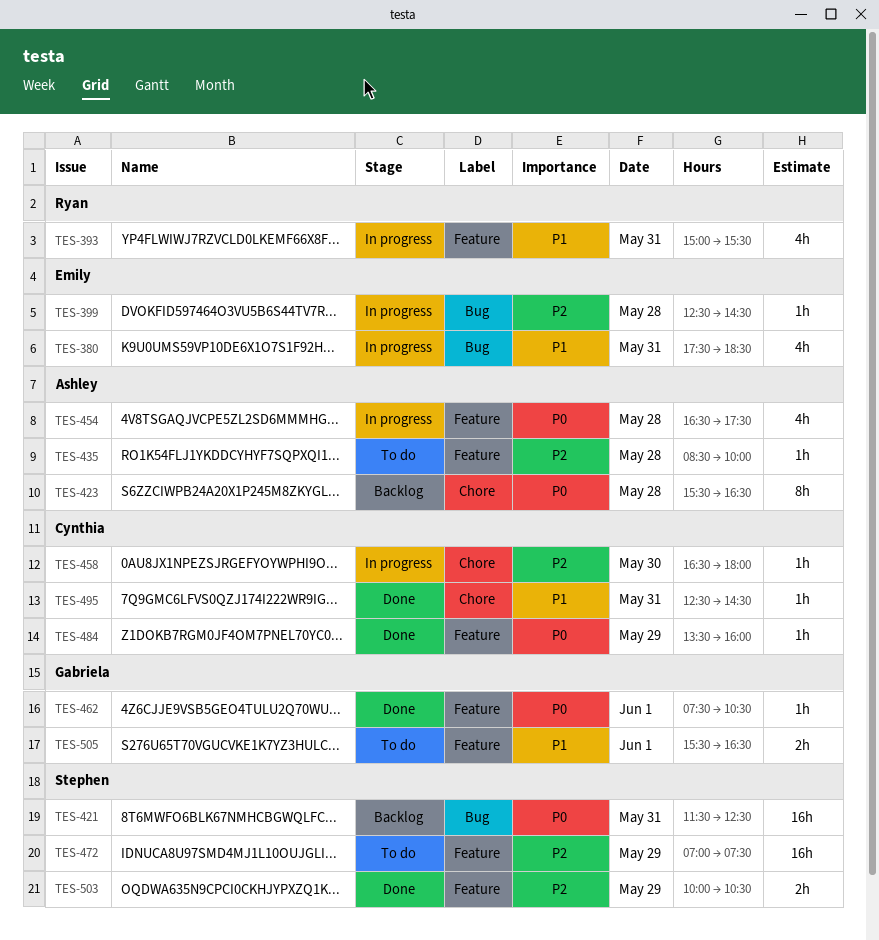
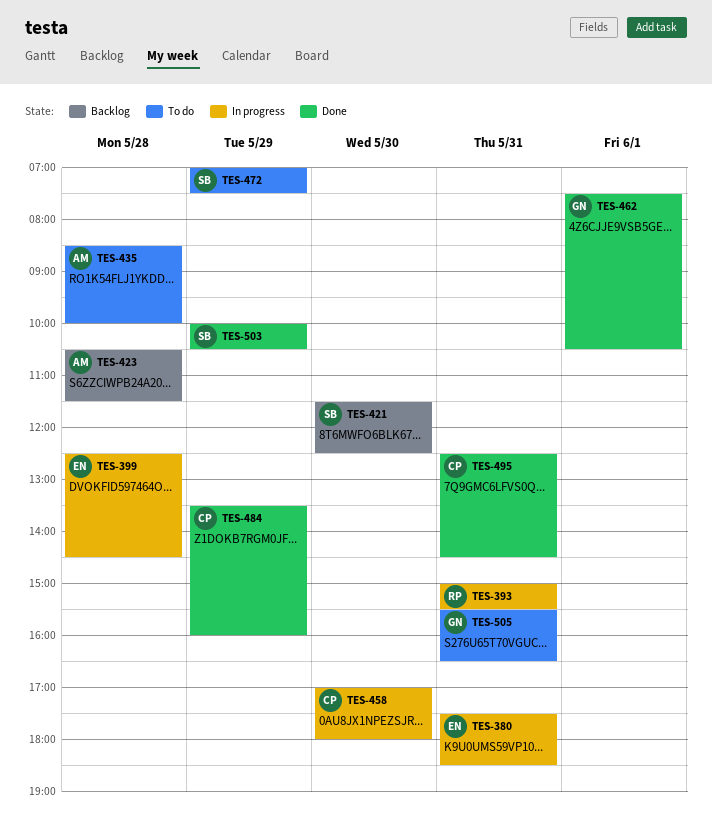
TES-421, day: May 31 -> May 30
TES-423, begins: 15:30 -> 10:30
TES-423, ends: 16:30 -> 11:30
TES-454: present -> none
TES-458, begins: 16:30 -> 17:00
TES-505, day: Jun 1 -> May 31

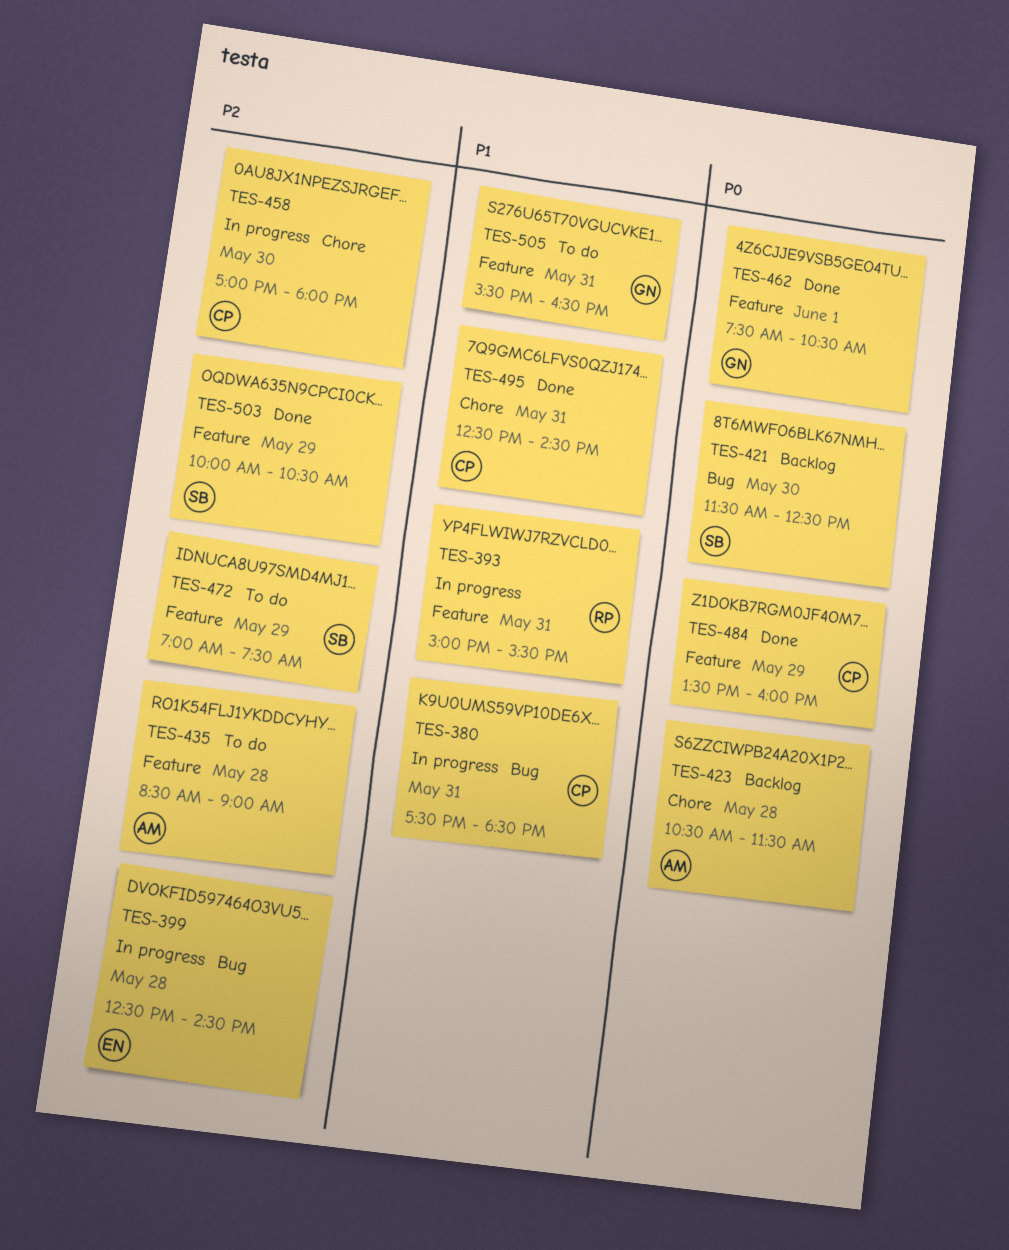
TES-380, owner: EN -> CP
TES-435, ends: 10:00 -> 09:00

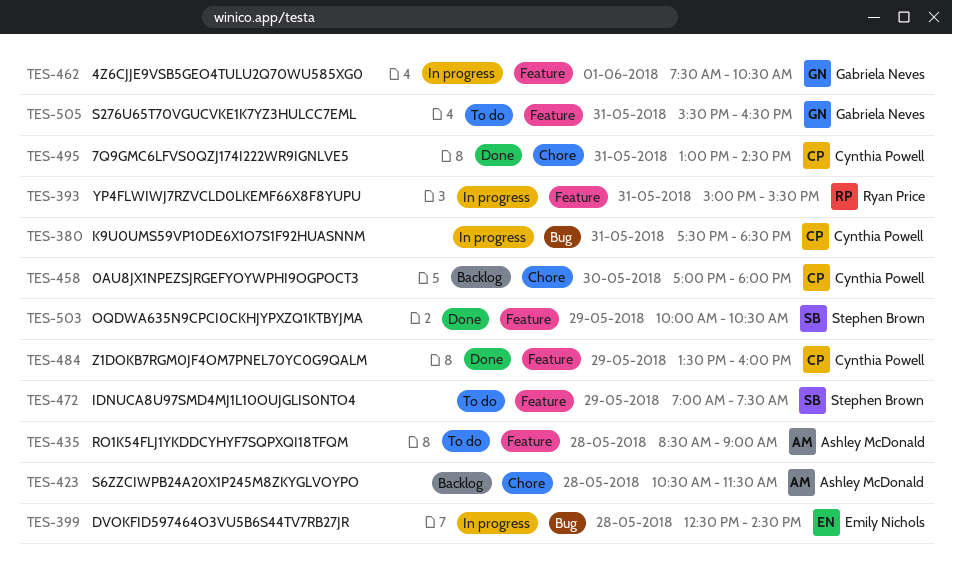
TES-421: present -> none
TES-458, status: In progress -> Backlog
TES-462, status: Done -> In progress
TES-495, begins: 12:30 -> 13:00

